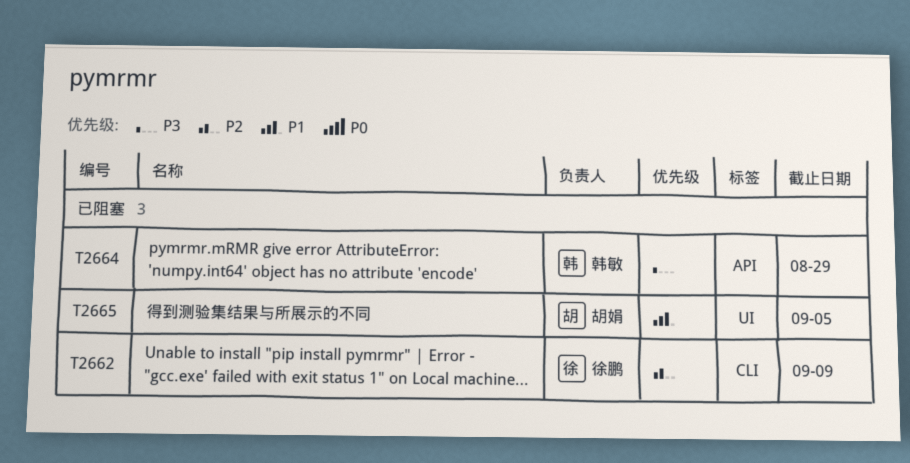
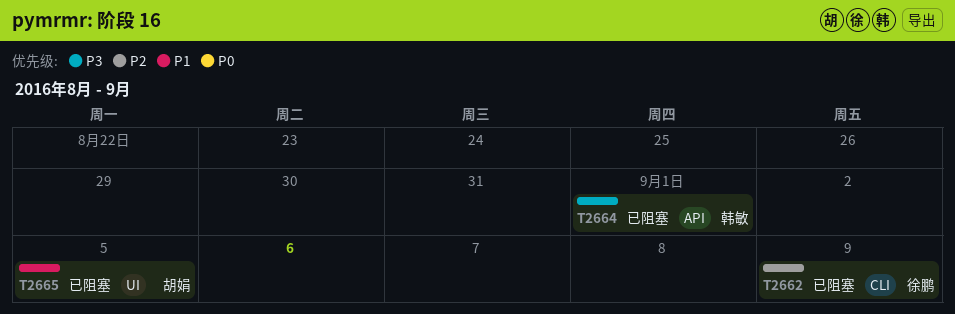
T2664, due: Aug 29 -> Sep 1

